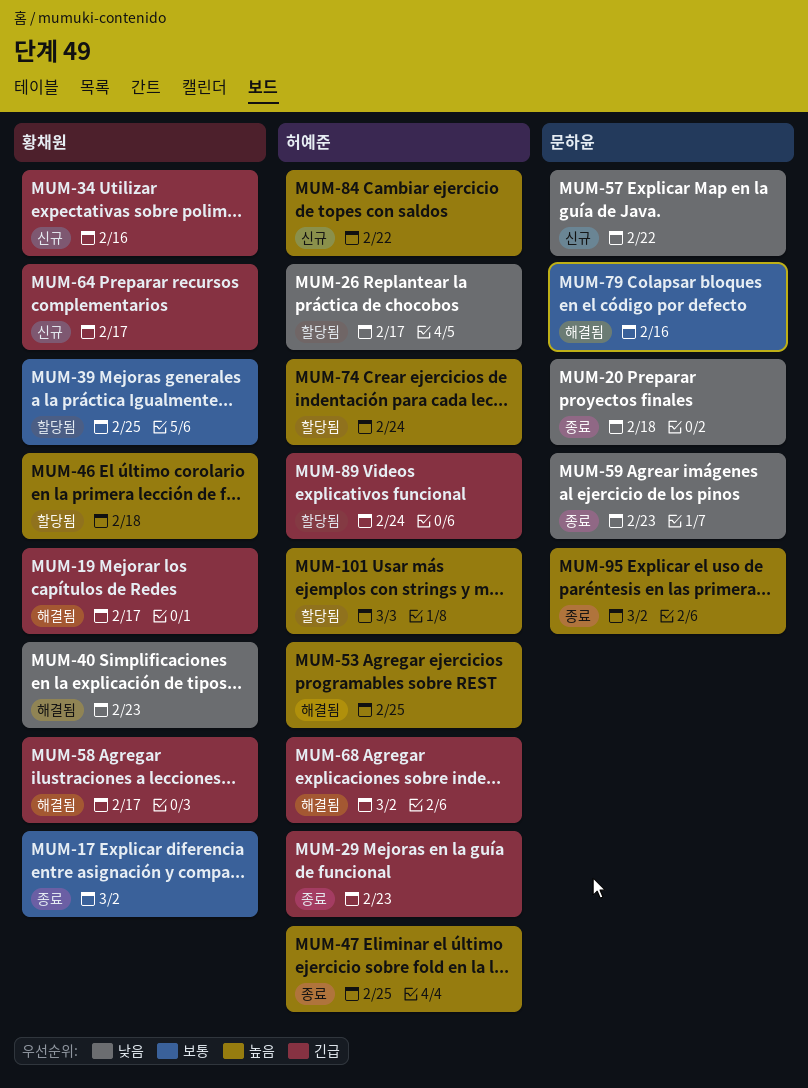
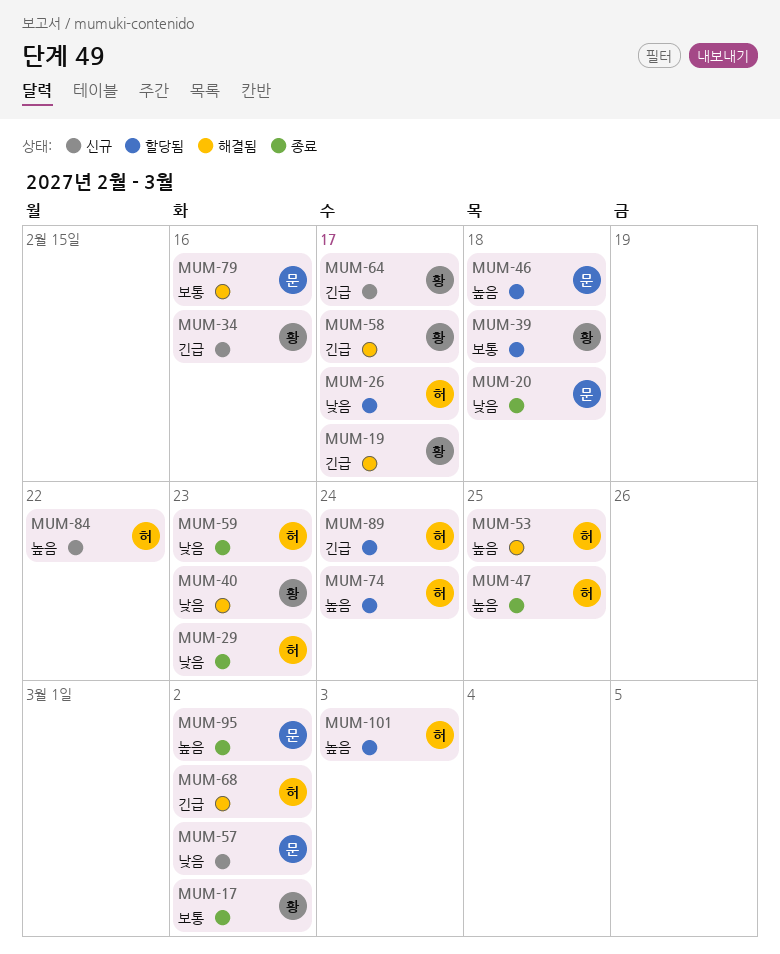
MUM-29, priority: 긴급 -> 낮음
MUM-39, due: Feb 25 -> Feb 18
MUM-46, owner: 황채원 -> 문하윤
MUM-57, due: Feb 22 -> Mar 2
MUM-59, owner: 문하윤 -> 허예준

